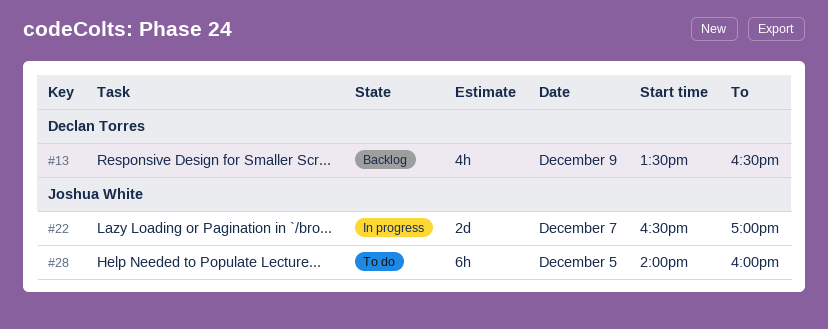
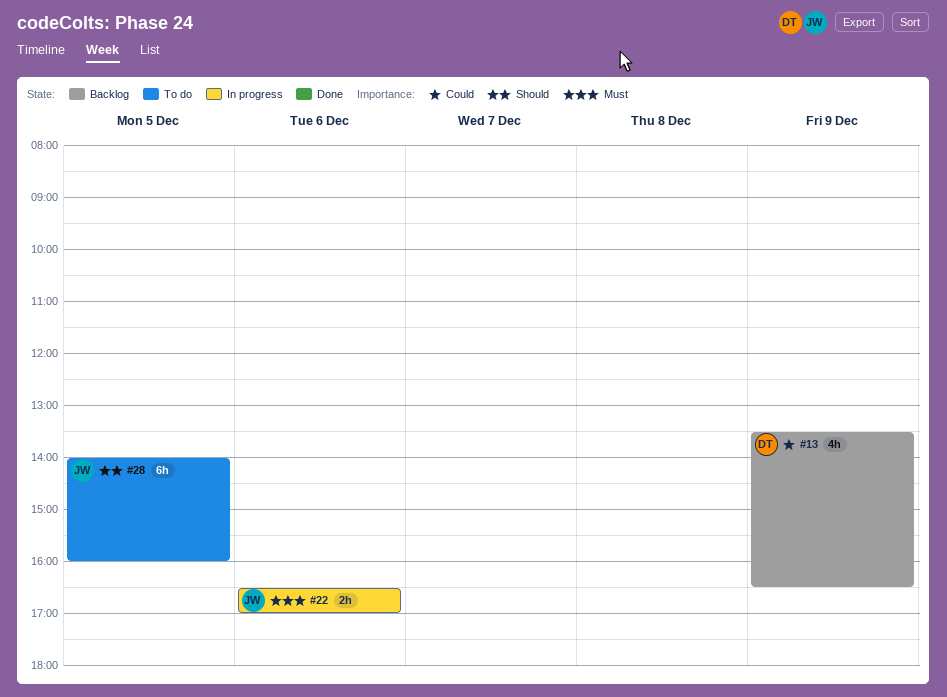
#22, estimate: 2d -> 2h
#22, day: Dec 7 -> Dec 6

